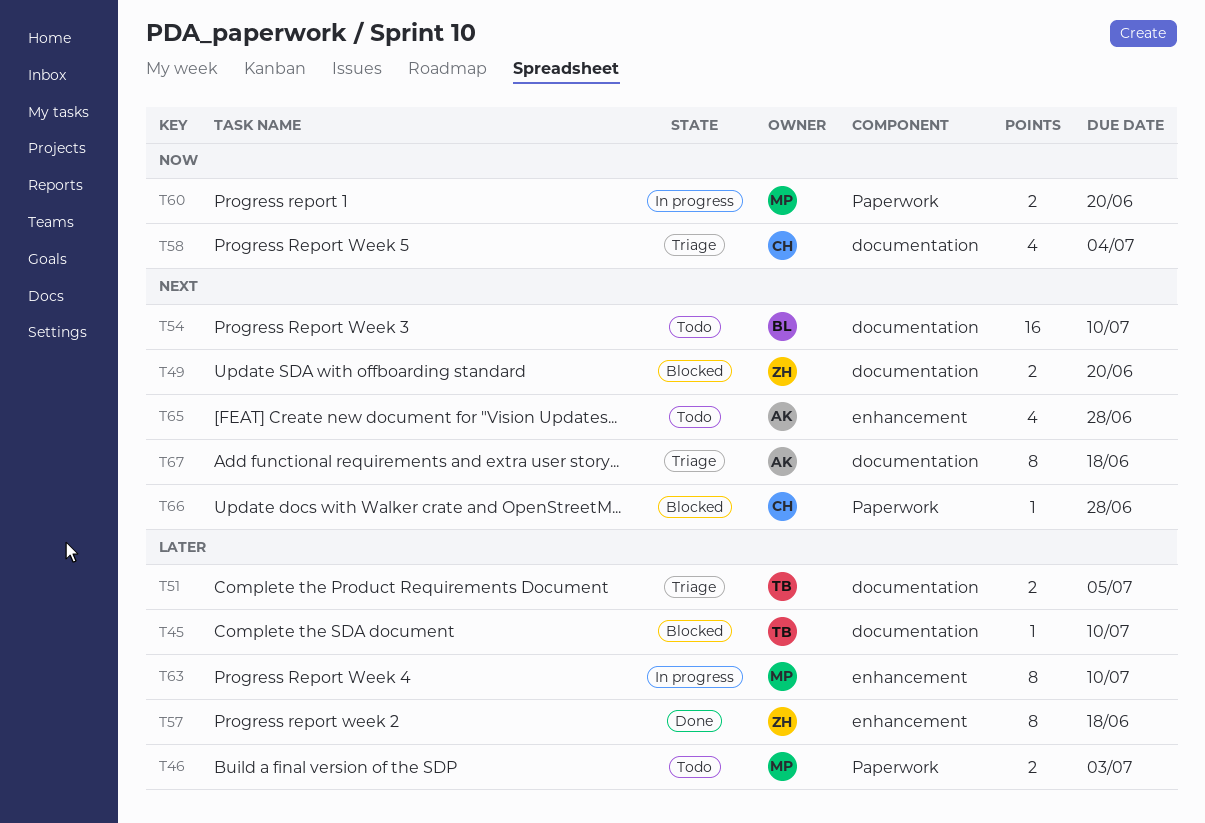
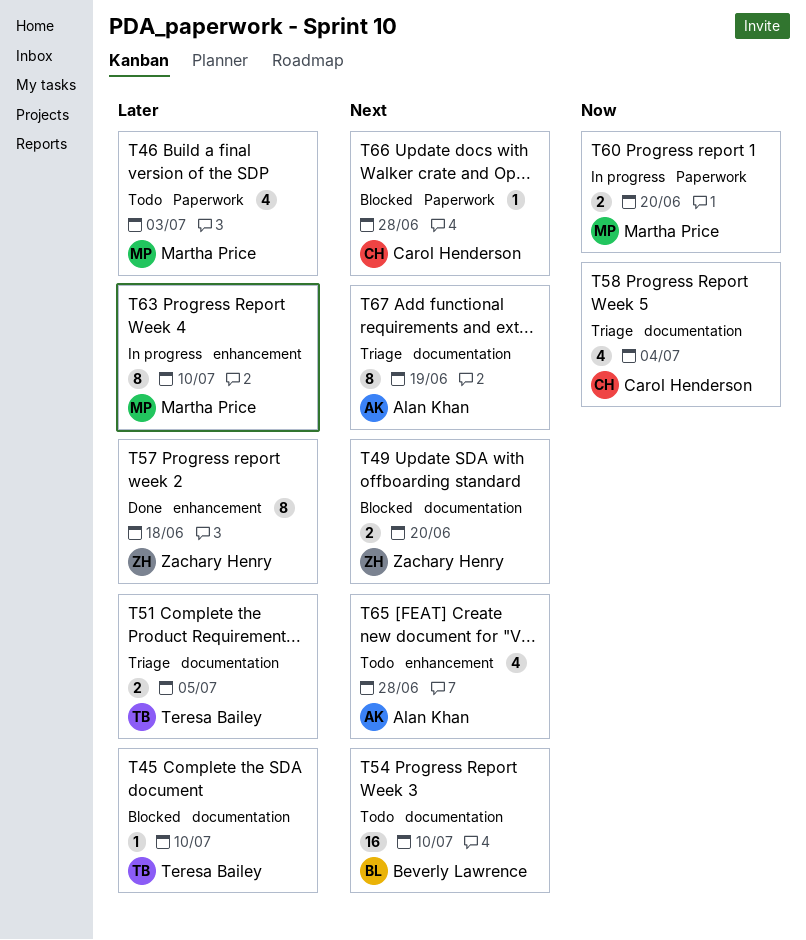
T46, estimate: 2 -> 4
T67, due: Jun 18 -> Jun 19

